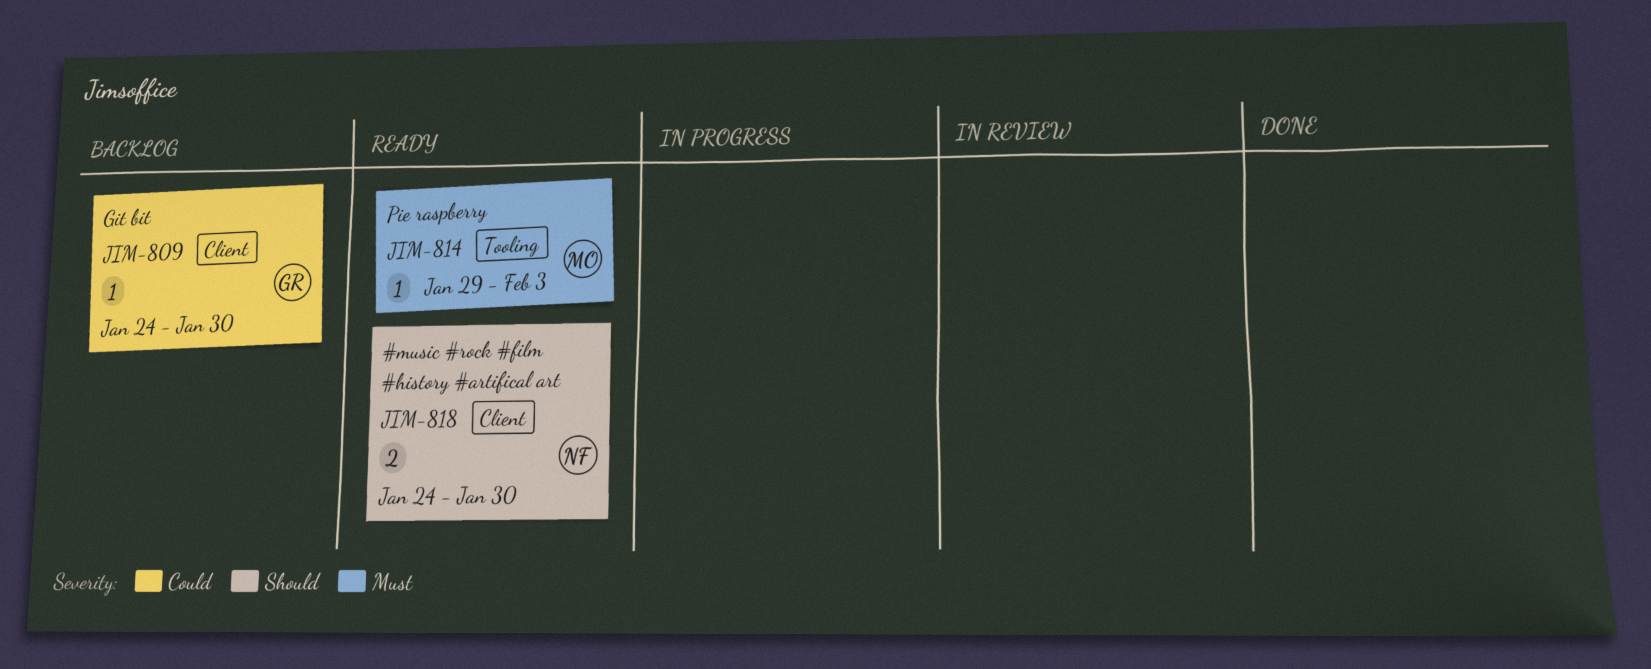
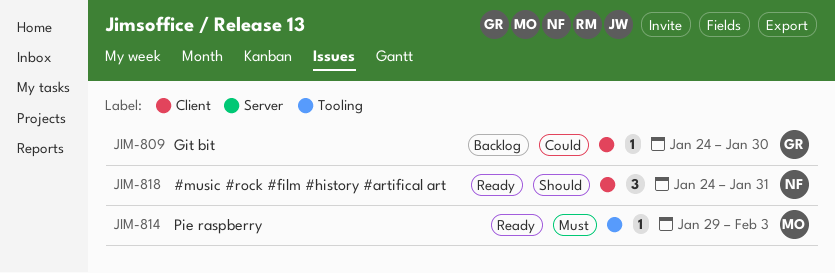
JIM-818, estimate: 2 -> 3
JIM-818, due: Jan 30 -> Jan 31

